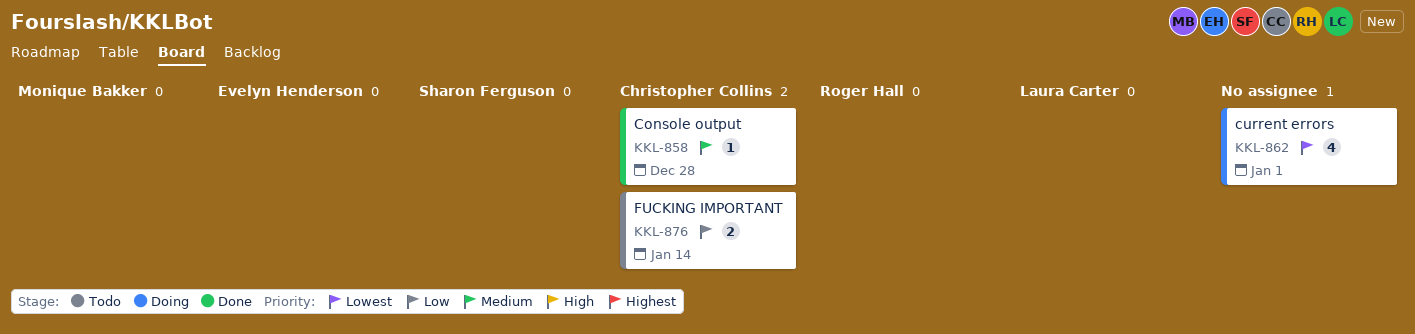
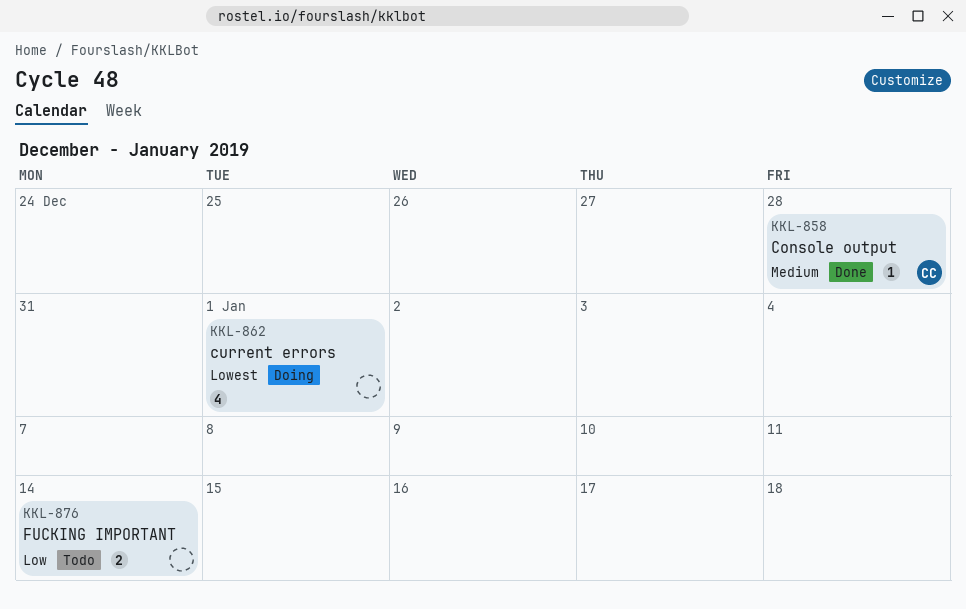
KKL-876, owner: Christopher Collins -> none

